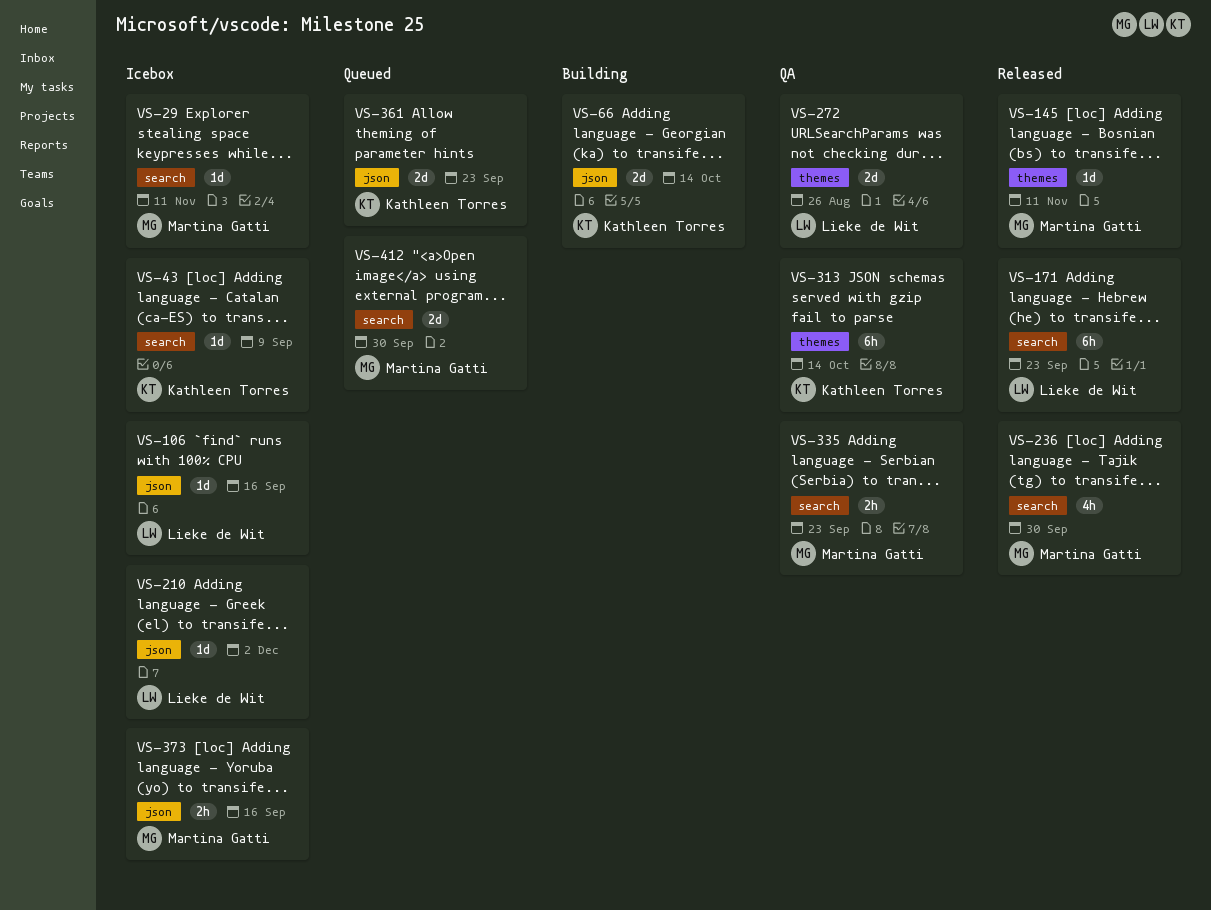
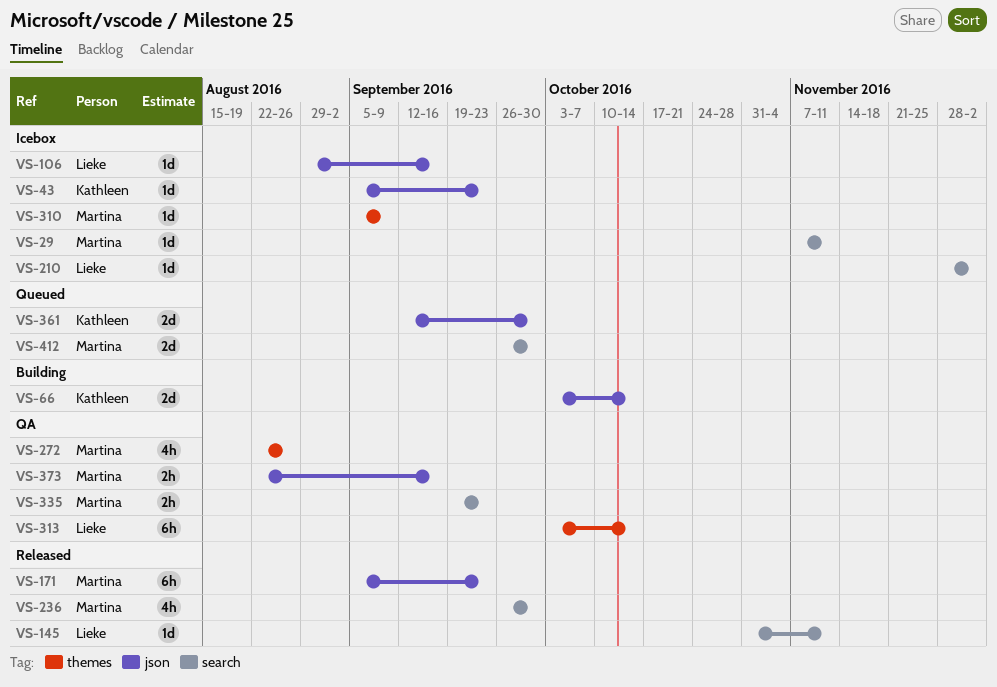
VS-43, label: search -> json
VS-43, due: Sep 9 -> Sep 23
VS-145, owner: Martina Gatti -> Lieke de Wit
VS-145, label: themes -> search
VS-171, owner: Lieke de Wit -> Martina Gatti
VS-171, label: search -> json
VS-210, label: json -> search
VS-272, owner: Lieke de Wit -> Martina Gatti
VS-272, estimate: 2d -> 4h
VS-310: none -> present
VS-313, owner: Kathleen Torres -> Lieke de Wit
VS-361, due: Sep 23 -> Sep 30
VS-373, status: Icebox -> QA

